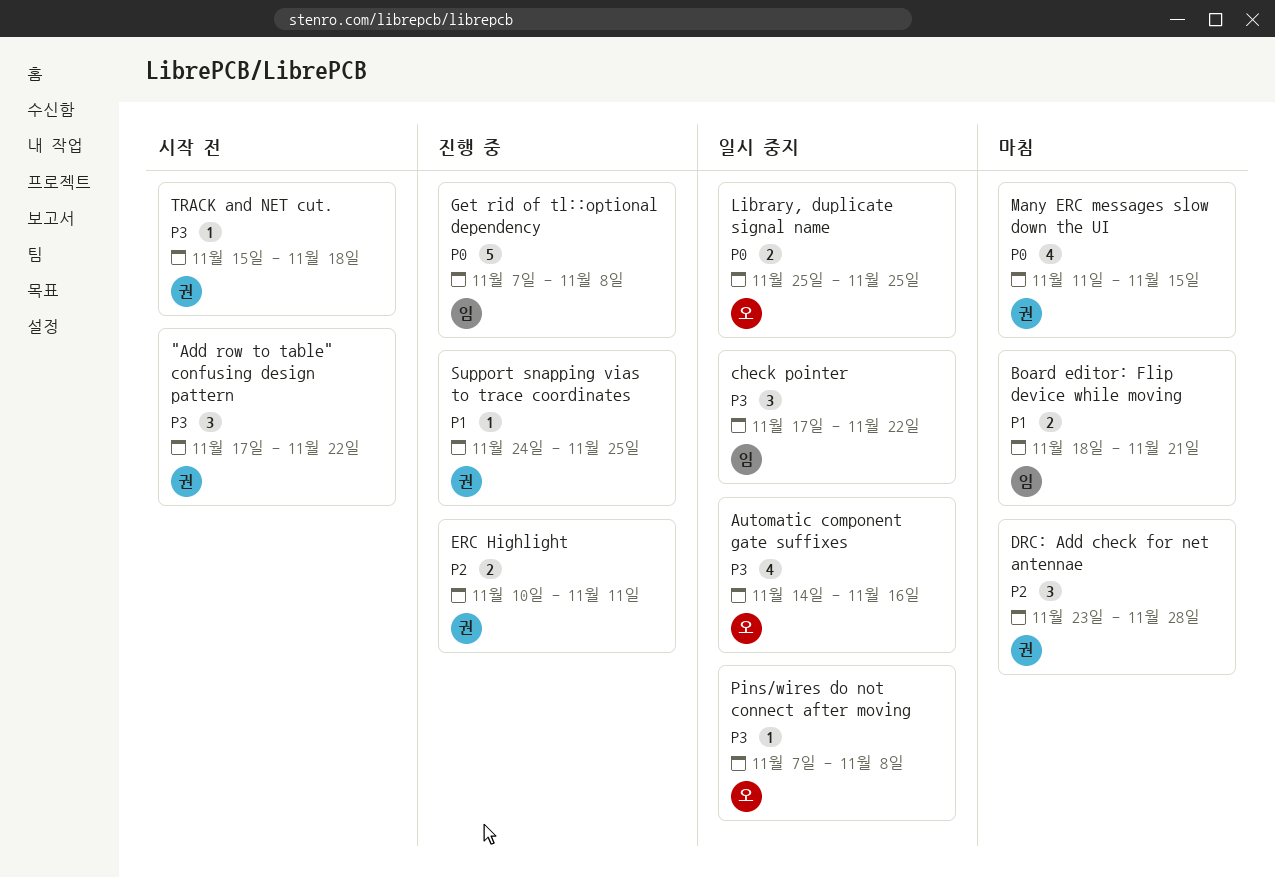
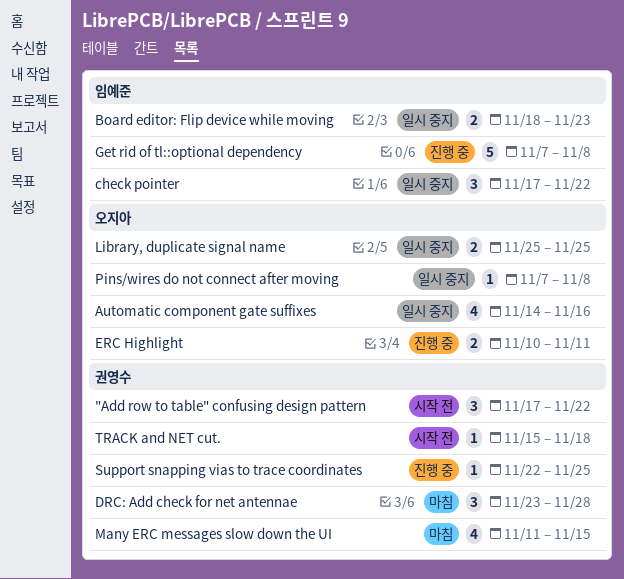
Board editor: Flip device while moving, status: 마침 -> 일시 중지
Board editor: Flip device while moving, due: Nov 21 -> Nov 23
ERC Highlight, owner: 권영수 -> 오지아
Support snapping vias to trace coordinates, start: Nov 24 -> Nov 22

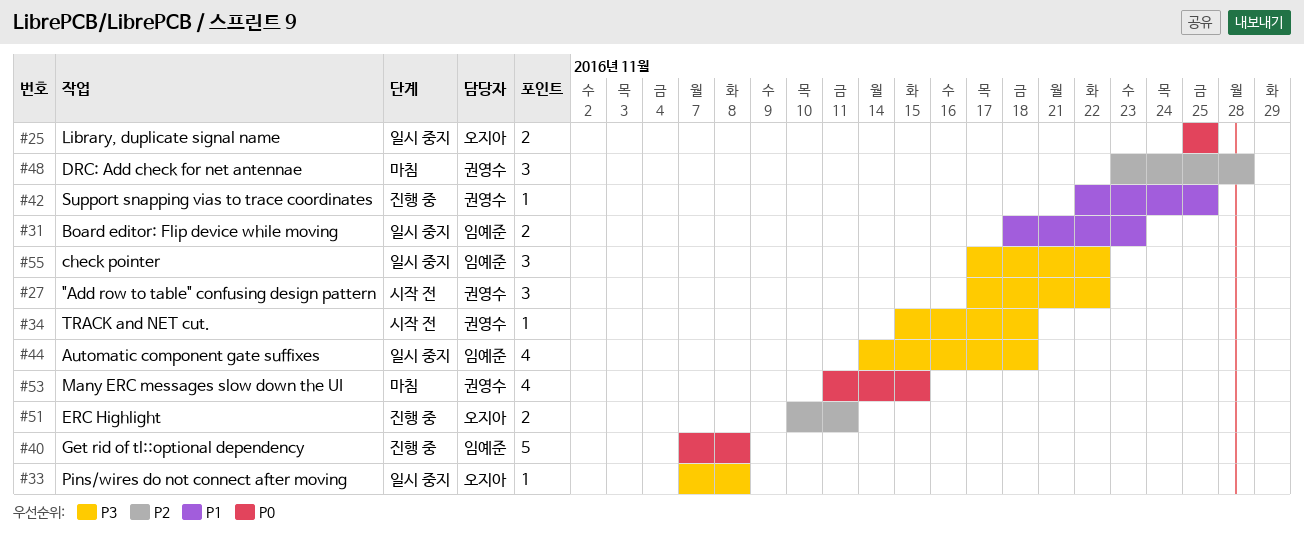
Automatic component gate suffixes, owner: 오지아 -> 임예준
Automatic component gate suffixes, due: Nov 16 -> Nov 18

